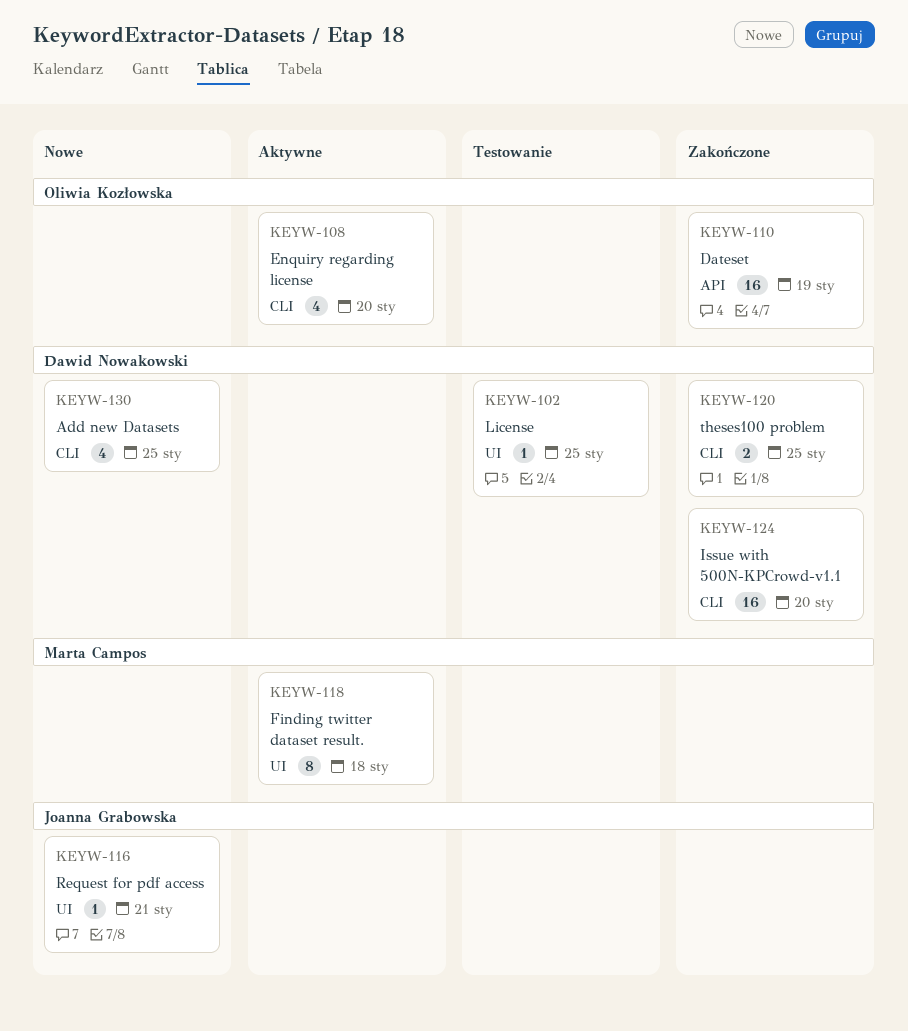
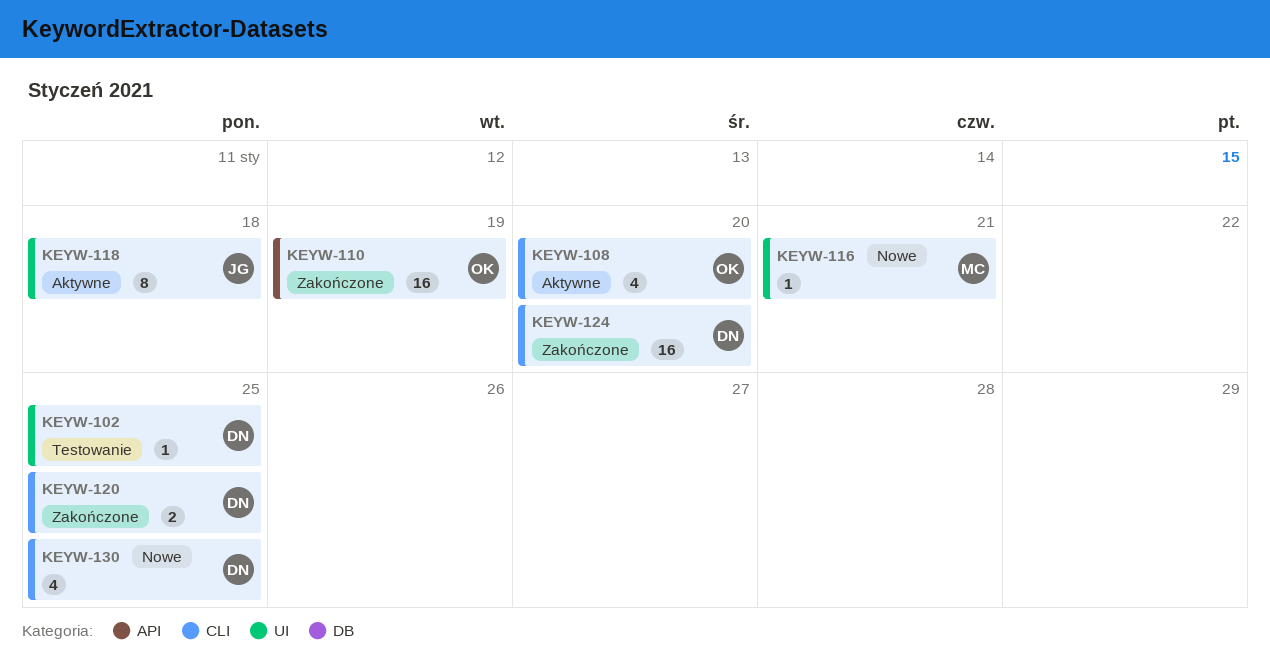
KEYW-116, owner: Joanna Grabowska -> Marta Campos
KEYW-118, owner: Marta Campos -> Joanna Grabowska

